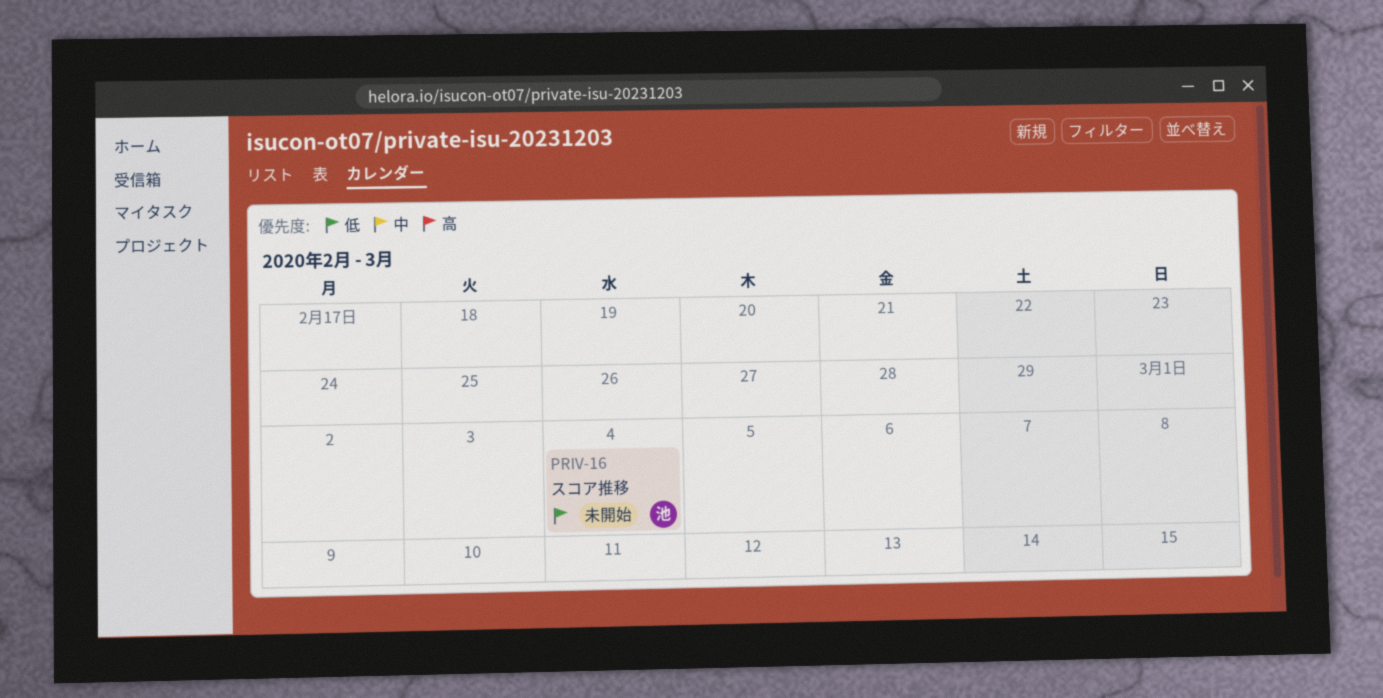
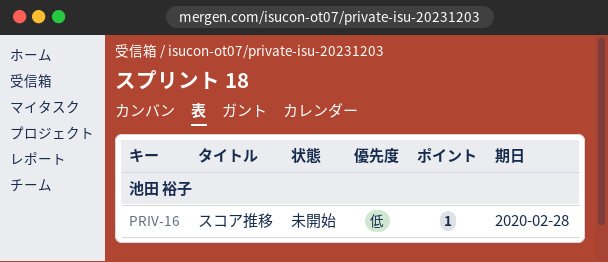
PRIV-16, due: Mar 4 -> Feb 28

